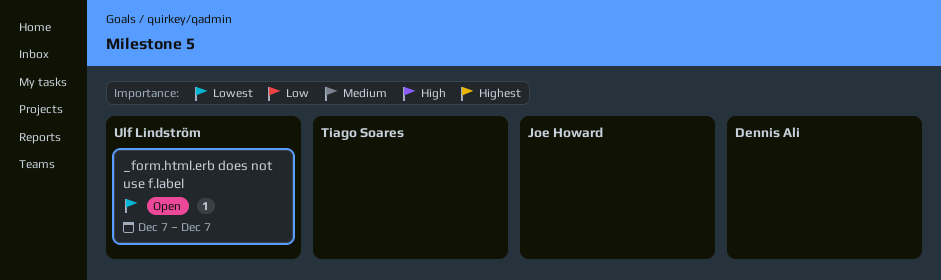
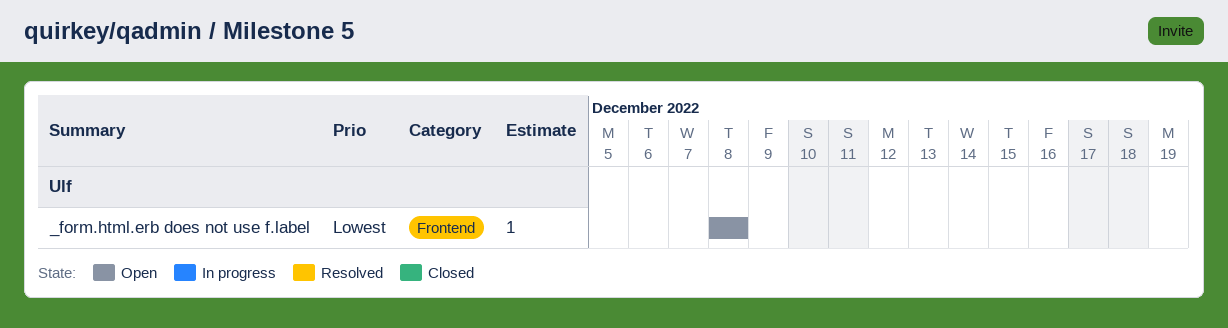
_form.html.erb does not use f.label, start: Dec 7 -> Dec 8
_form.html.erb does not use f.label, due: Dec 7 -> Dec 8

